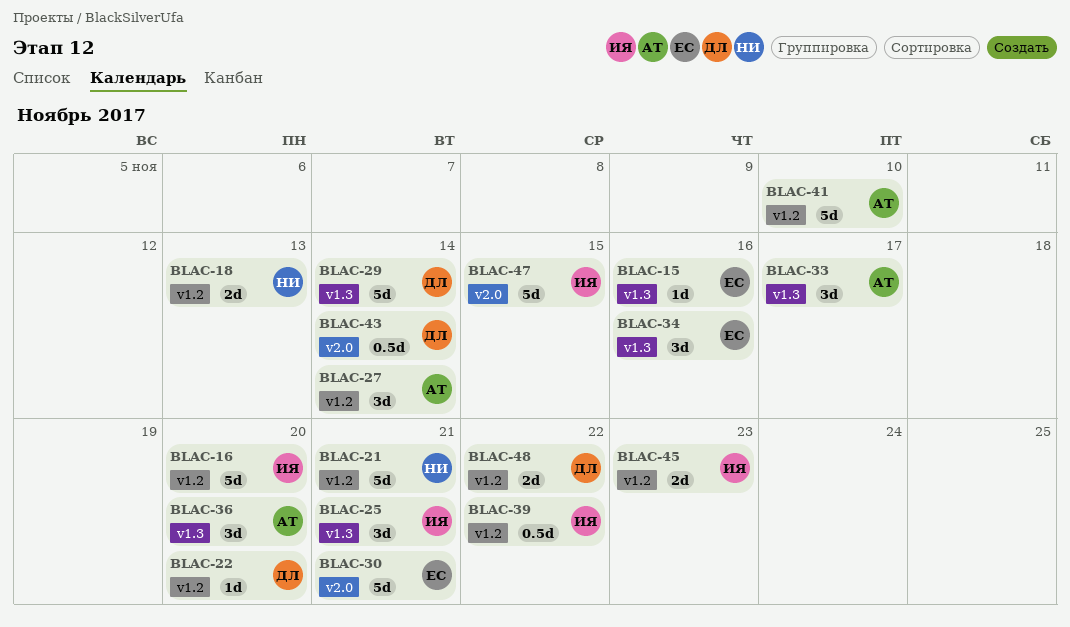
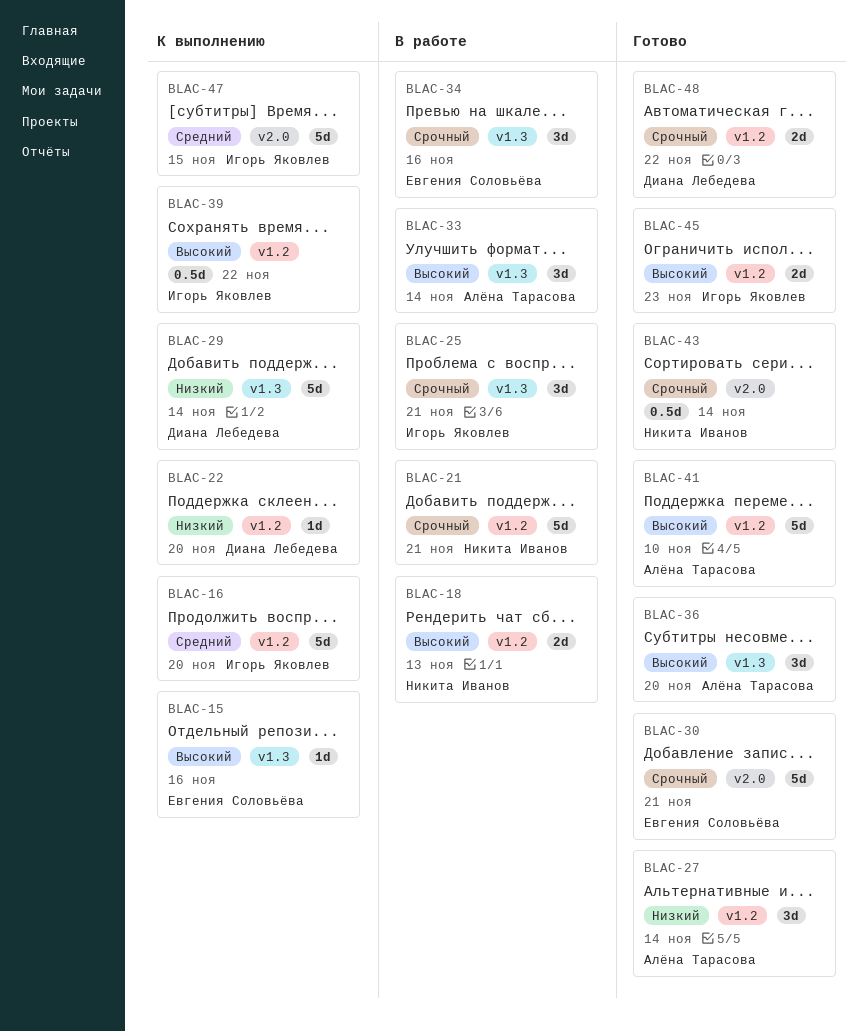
BLAC-33, due: Nov 17 -> Nov 14
BLAC-43, owner: Диана Лебедева -> Никита Иванов

